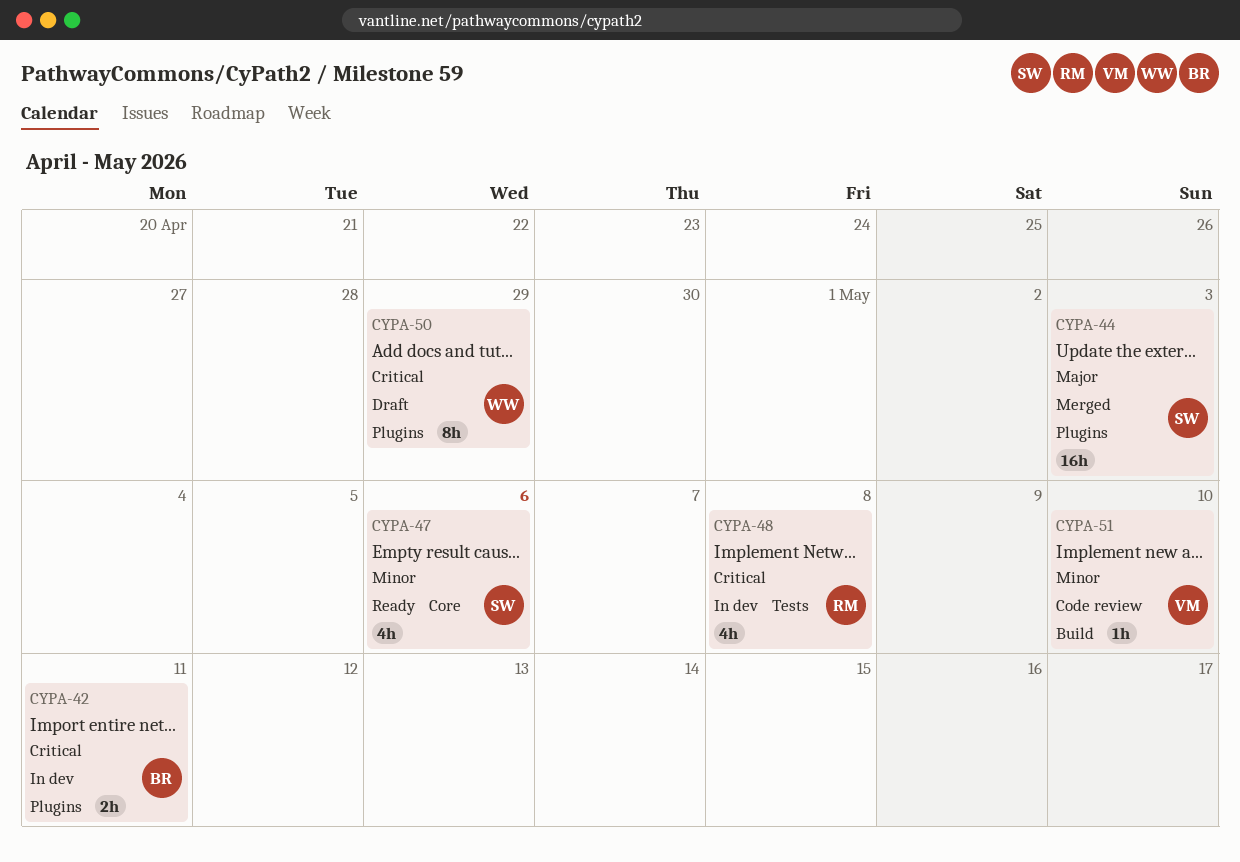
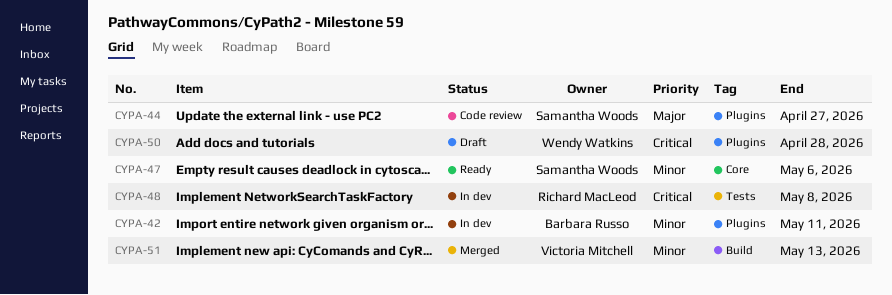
CYPA-42, priority: Critical -> Minor
CYPA-44, status: Merged -> Code review
CYPA-44, due: May 3 -> Apr 27
CYPA-50, due: Apr 29 -> Apr 28
CYPA-51, status: Code review -> Merged
CYPA-51, due: May 10 -> May 13

